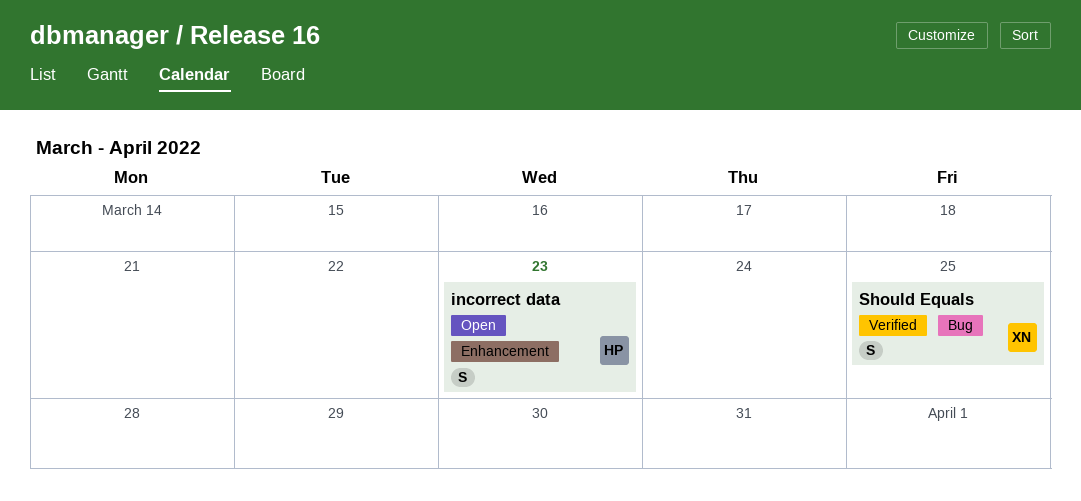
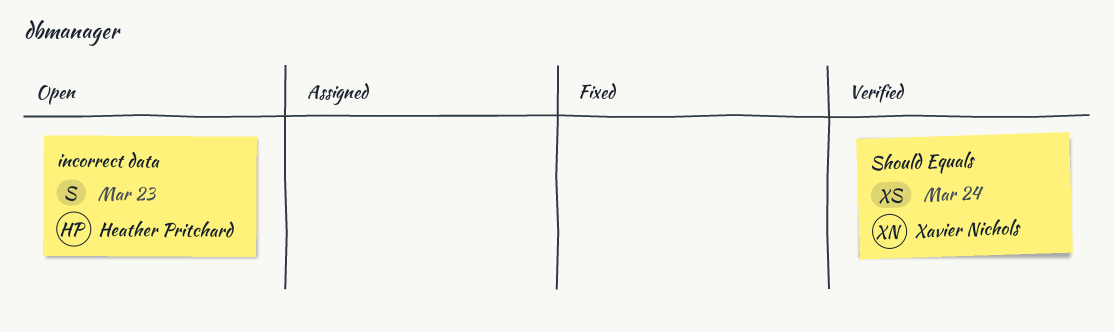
Should Equals, estimate: S -> XS
Should Equals, due: Mar 25 -> Mar 24

